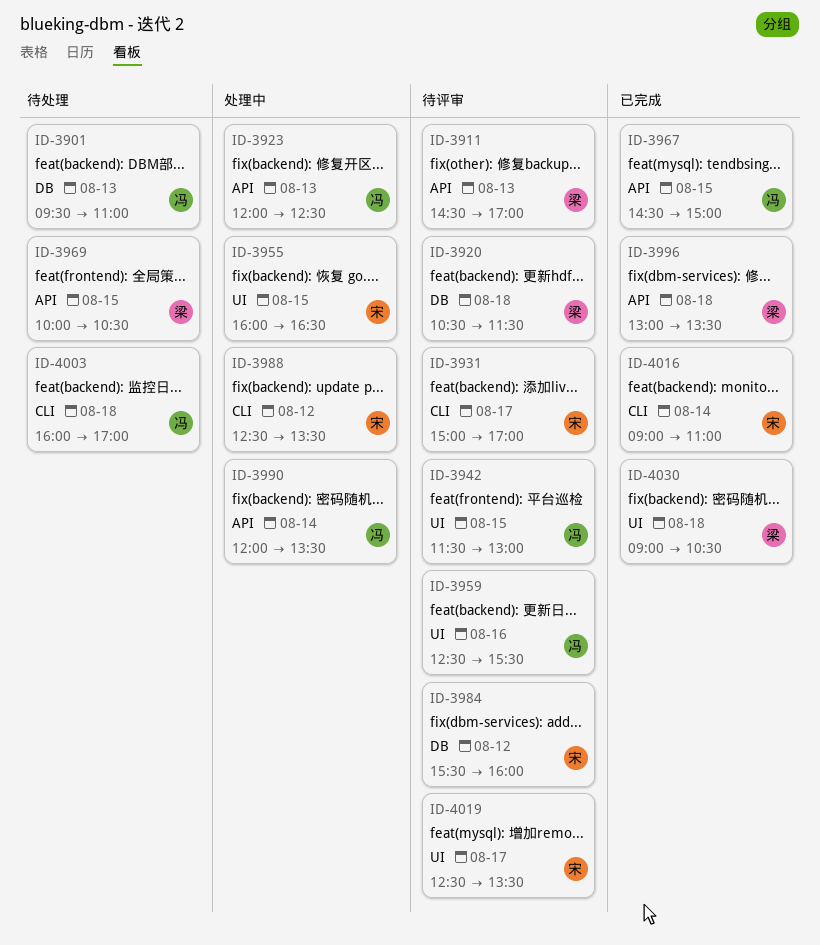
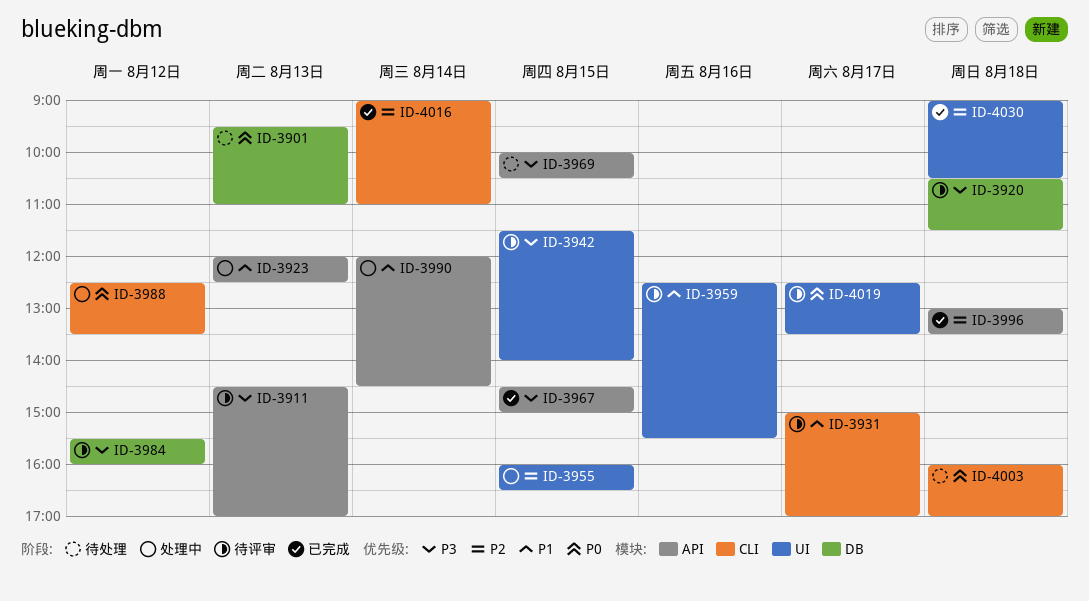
ID-3942, ends: 13:00 -> 14:00
ID-3990, ends: 13:30 -> 14:30

